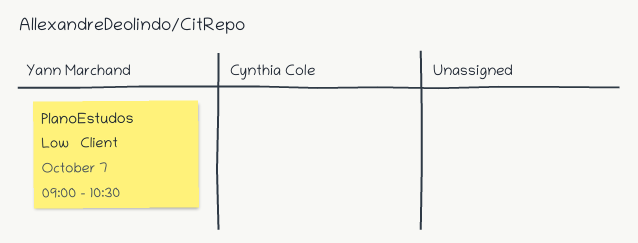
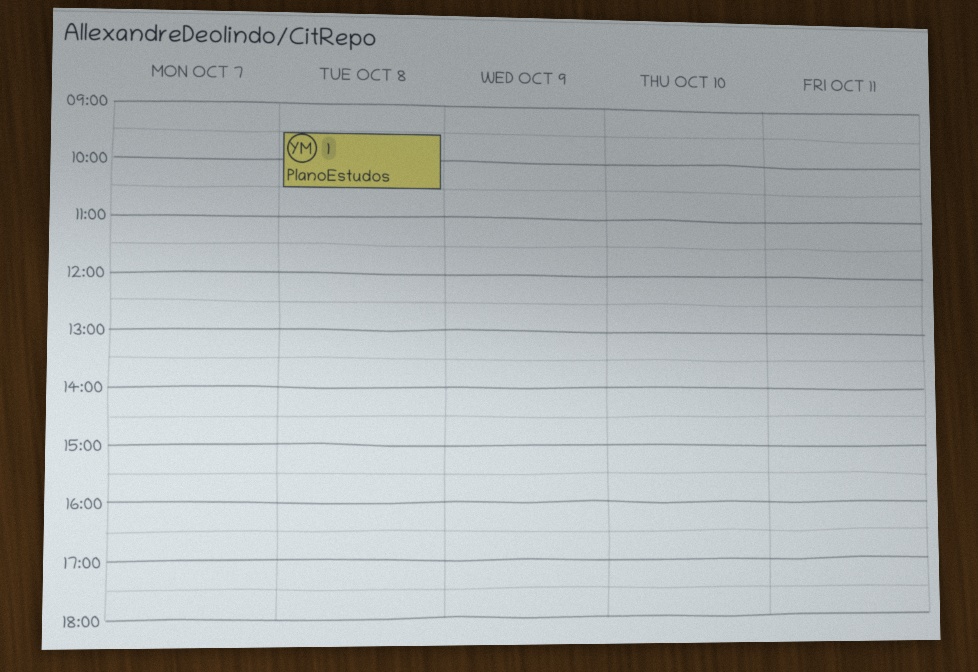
PlanoEstudos, day: Oct 7 -> Oct 8
PlanoEstudos, begins: 09:00 -> 09:30

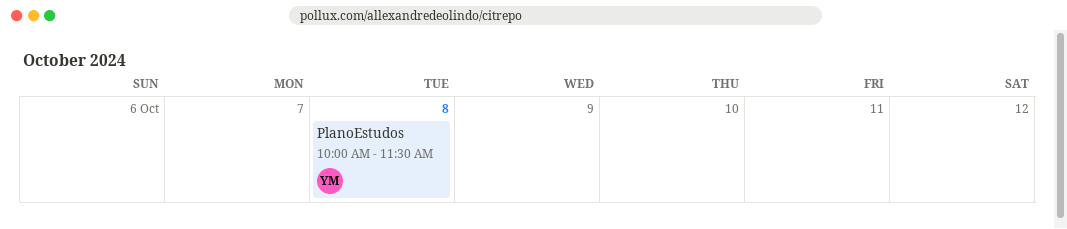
PlanoEstudos, begins: 09:30 -> 10:00
PlanoEstudos, ends: 10:30 -> 11:30

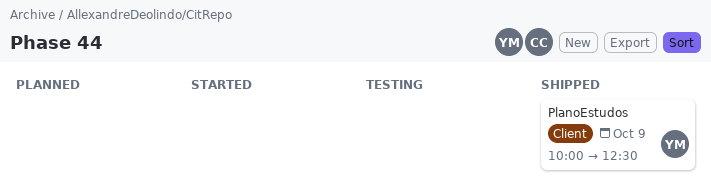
PlanoEstudos, day: Oct 8 -> Oct 9
PlanoEstudos, ends: 11:30 -> 12:30

